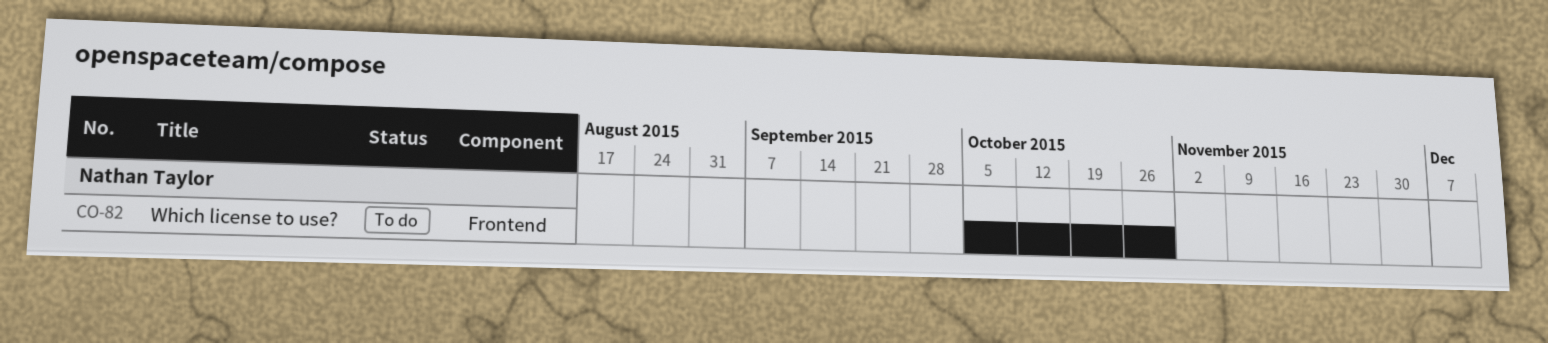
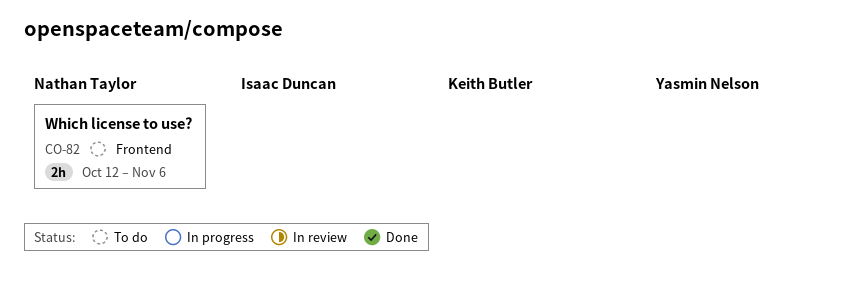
CO-82, start: Oct 5 -> Oct 12
CO-82, due: Oct 30 -> Nov 6

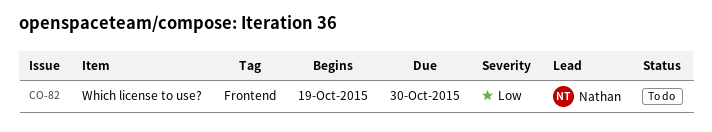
CO-82, start: Oct 12 -> Oct 19
CO-82, due: Nov 6 -> Oct 30

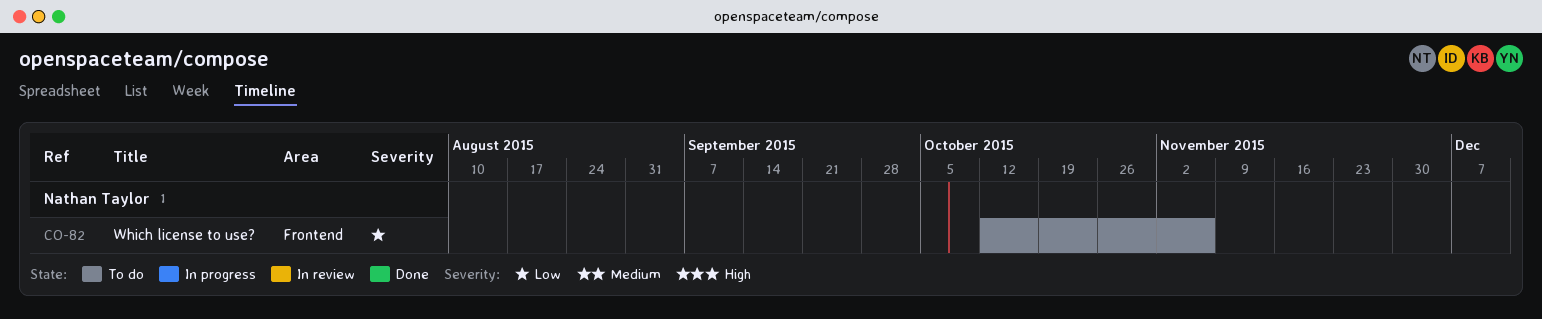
CO-82, start: Oct 19 -> Oct 12
CO-82, due: Oct 30 -> Nov 6

